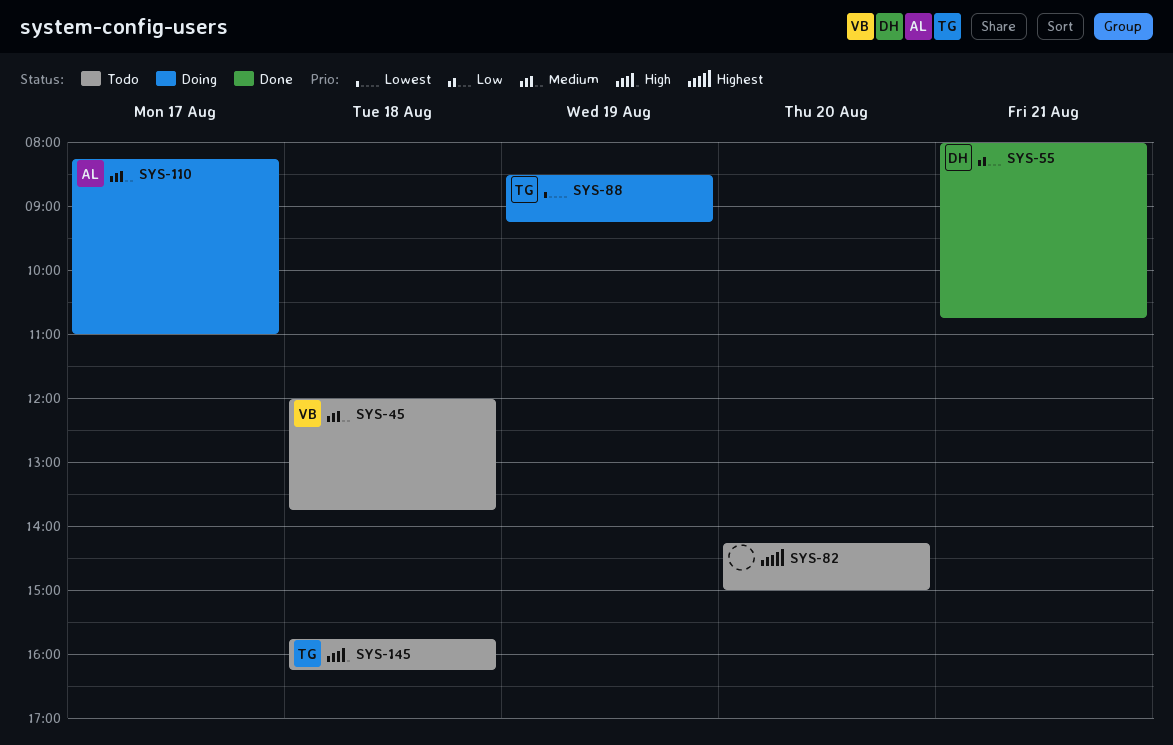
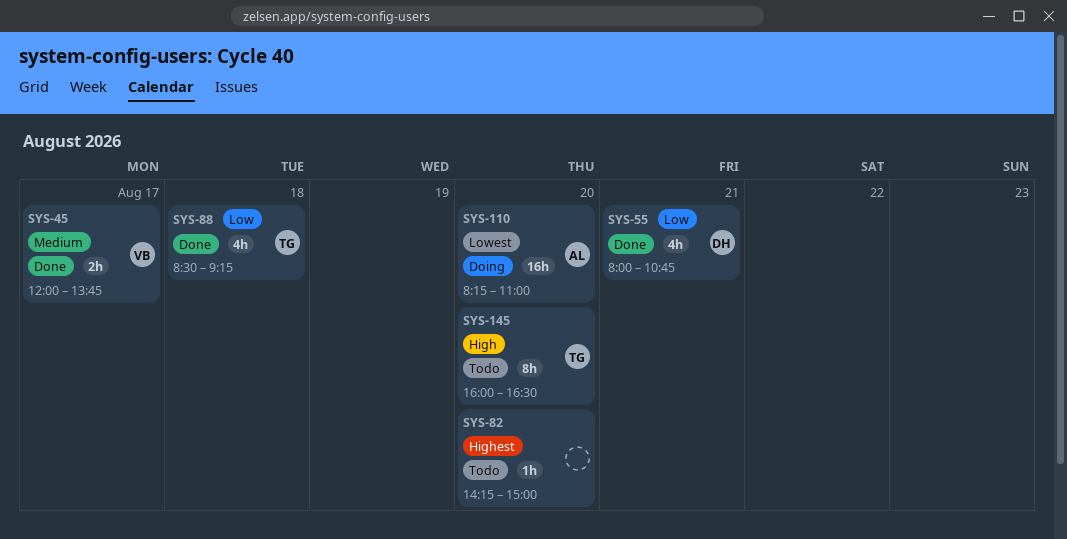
SYS-45, status: Todo -> Done
SYS-45, day: Aug 18 -> Aug 17
SYS-88, status: Doing -> Done
SYS-88, priority: Lowest -> Low
SYS-88, day: Aug 19 -> Aug 18
SYS-110, priority: Medium -> Lowest
SYS-110, day: Aug 17 -> Aug 20
SYS-145, day: Aug 18 -> Aug 20
SYS-145, begins: 15:45 -> 16:00
SYS-145, ends: 16:15 -> 16:30

